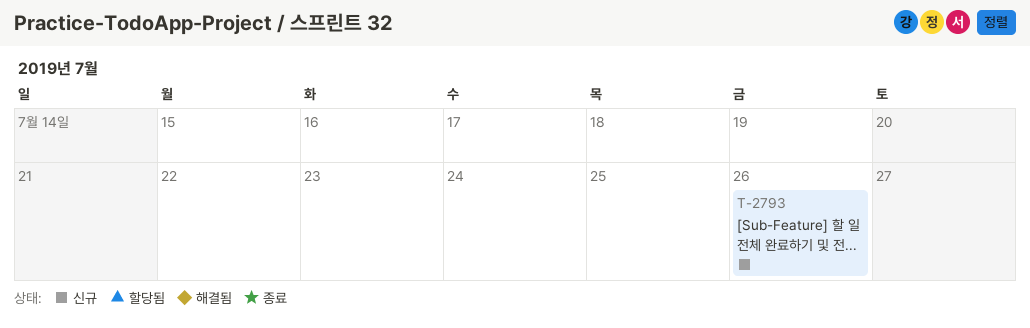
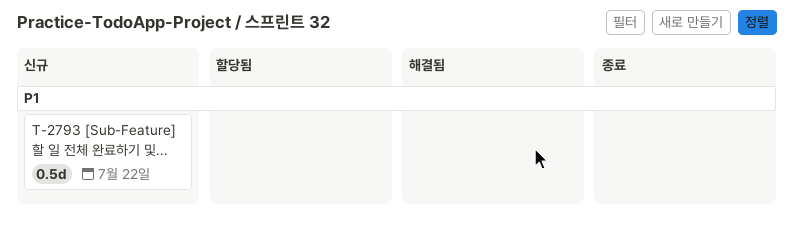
T-2793, due: Jul 26 -> Jul 22

